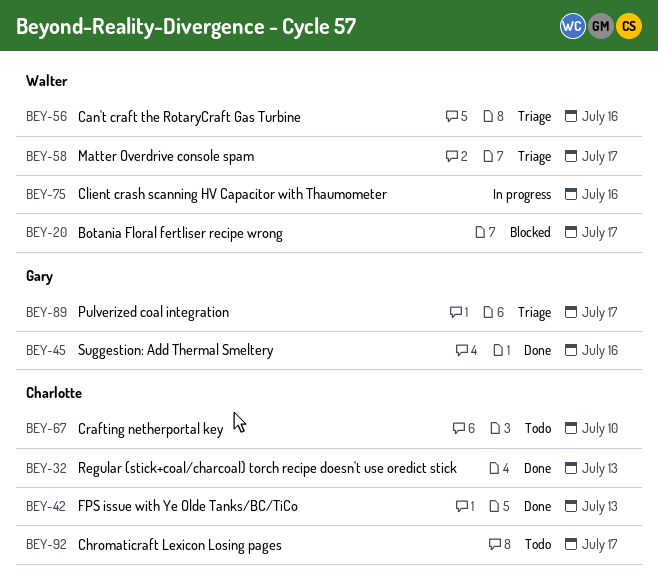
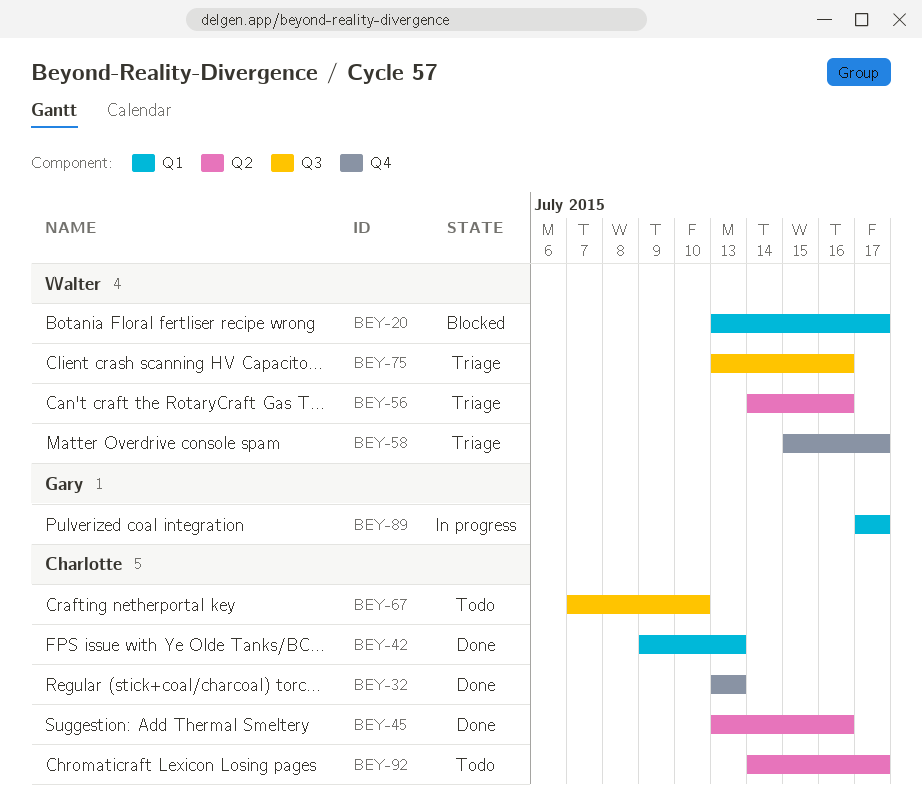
BEY-45, owner: Gary -> Charlotte
BEY-75, status: In progress -> Triage
BEY-89, status: Triage -> In progress

